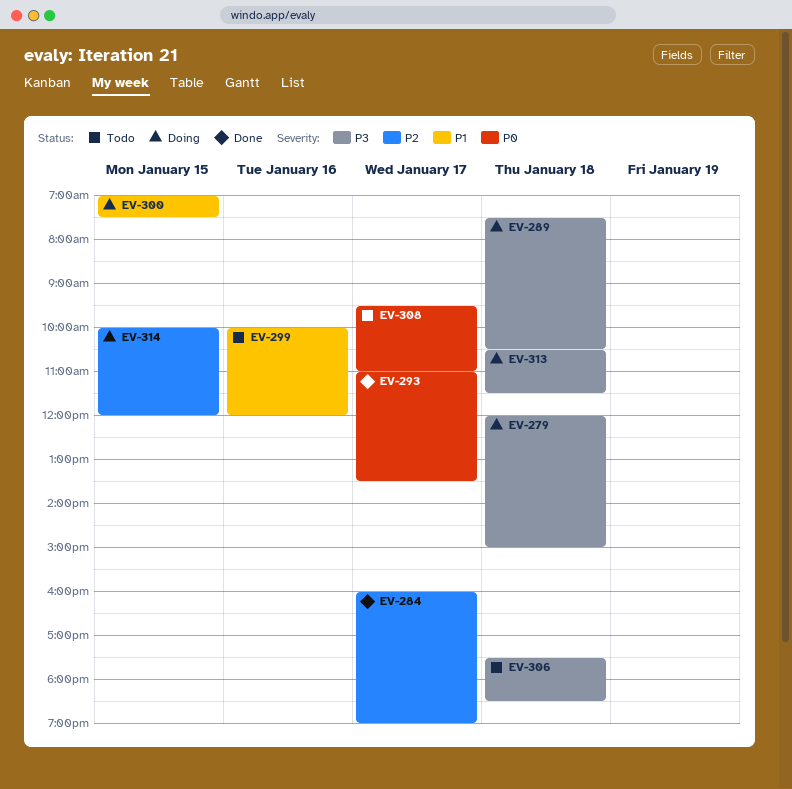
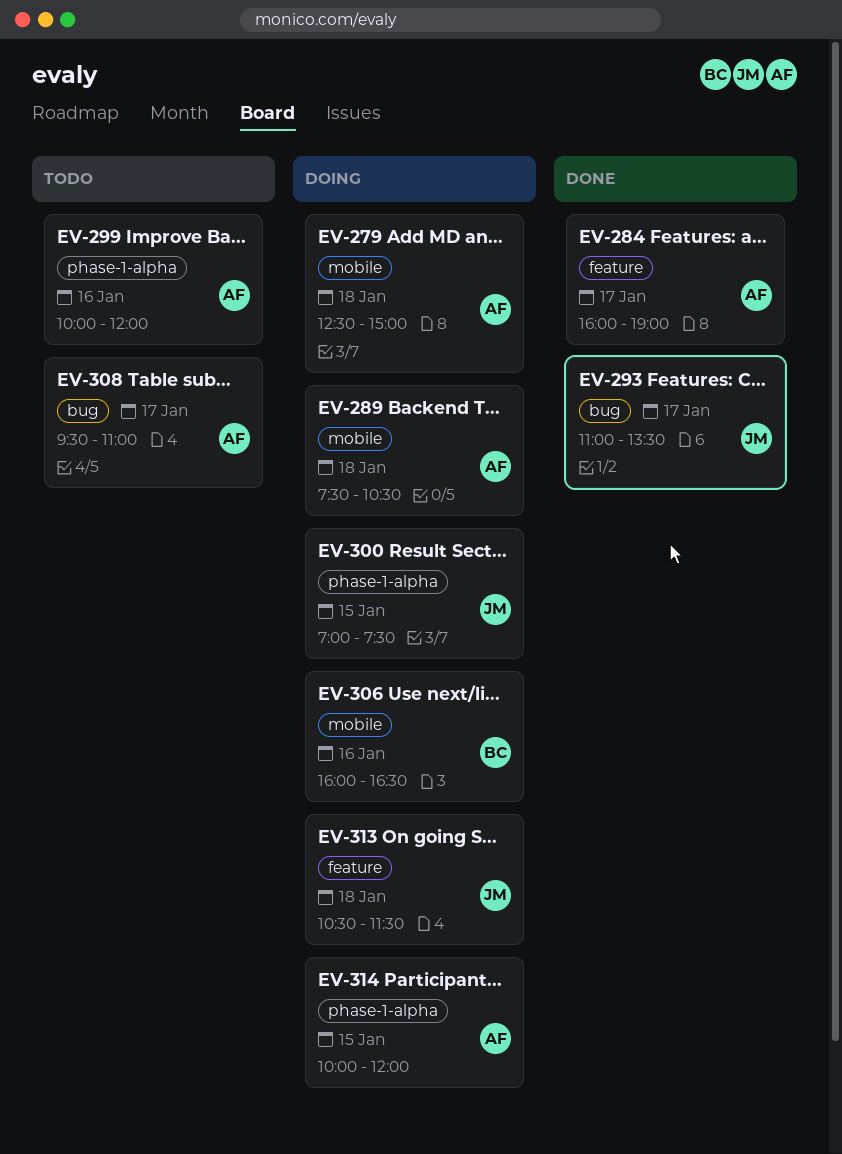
EV-279, begins: 12:00 -> 12:30
EV-306, status: Todo -> Doing
EV-306, day: Jan 18 -> Jan 16
EV-306, begins: 17:30 -> 16:00
EV-306, ends: 18:30 -> 16:30

